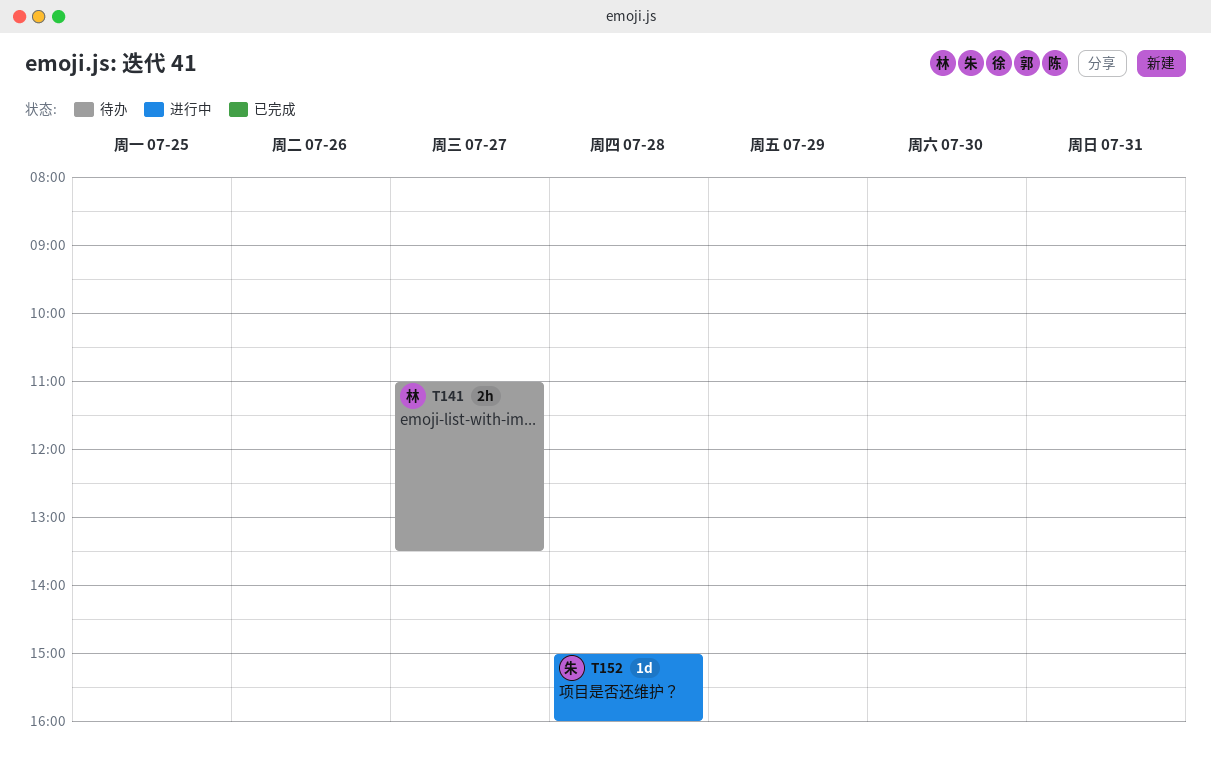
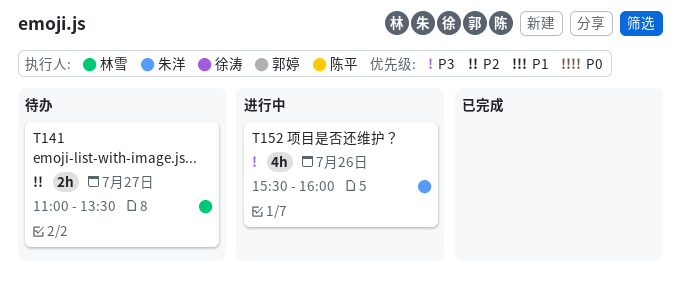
T152, estimate: 1d -> 4h
T152, day: Jul 28 -> Jul 26
T152, begins: 15:00 -> 15:30

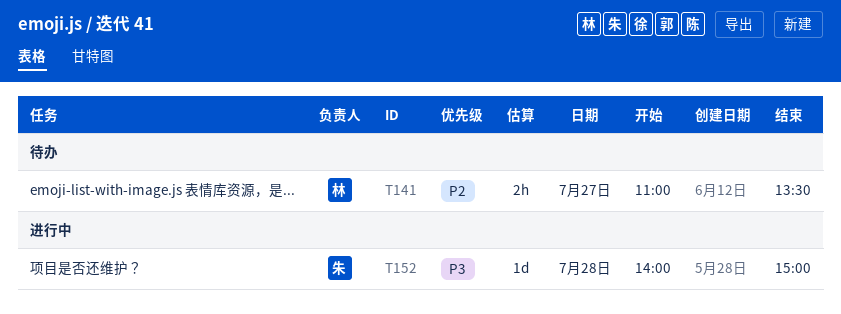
T152, estimate: 4h -> 1d
T152, day: Jul 26 -> Jul 28
T152, begins: 15:30 -> 14:00
T152, ends: 16:00 -> 15:00

